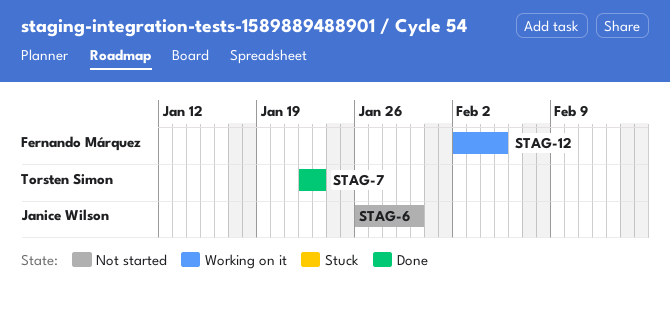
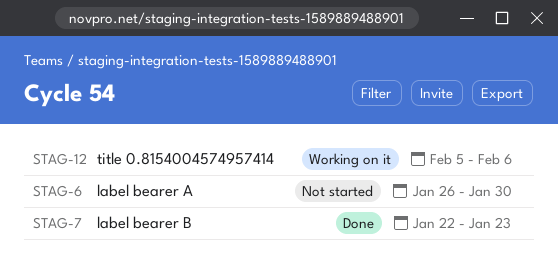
STAG-12, start: Feb 2 -> Feb 5
STAG-12, due: Feb 5 -> Feb 6

